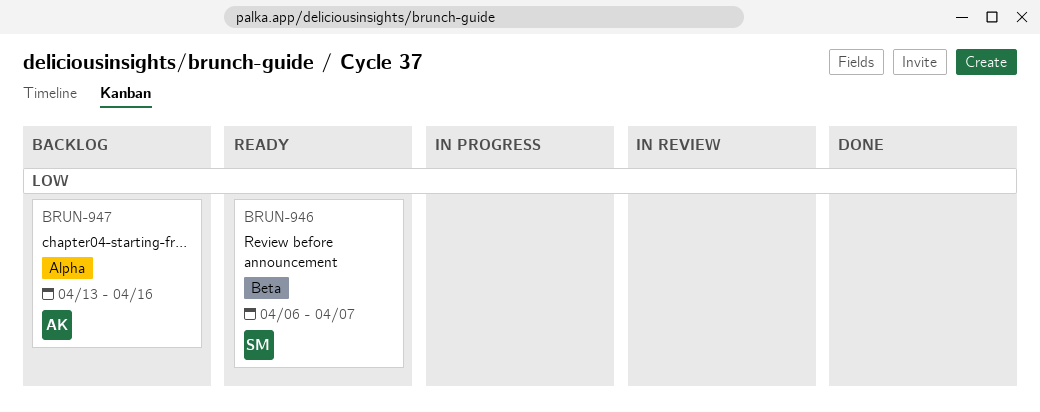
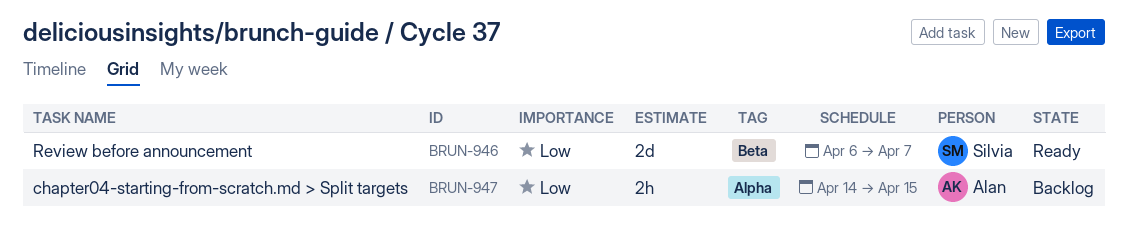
BRUN-947, start: Apr 13 -> Apr 14
BRUN-947, due: Apr 16 -> Apr 15

